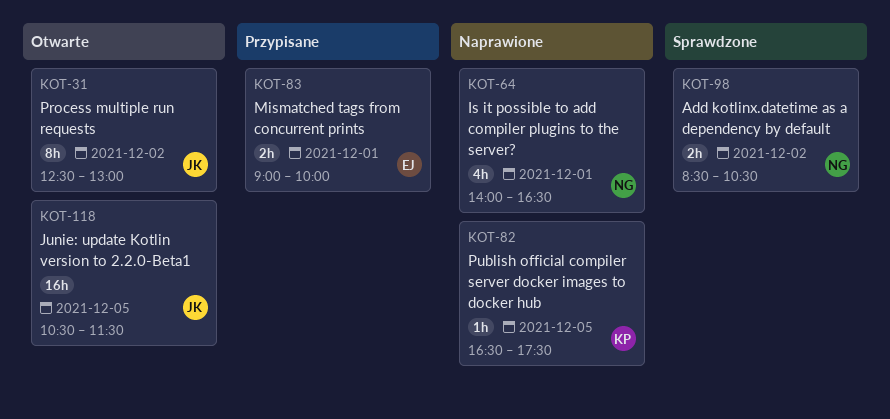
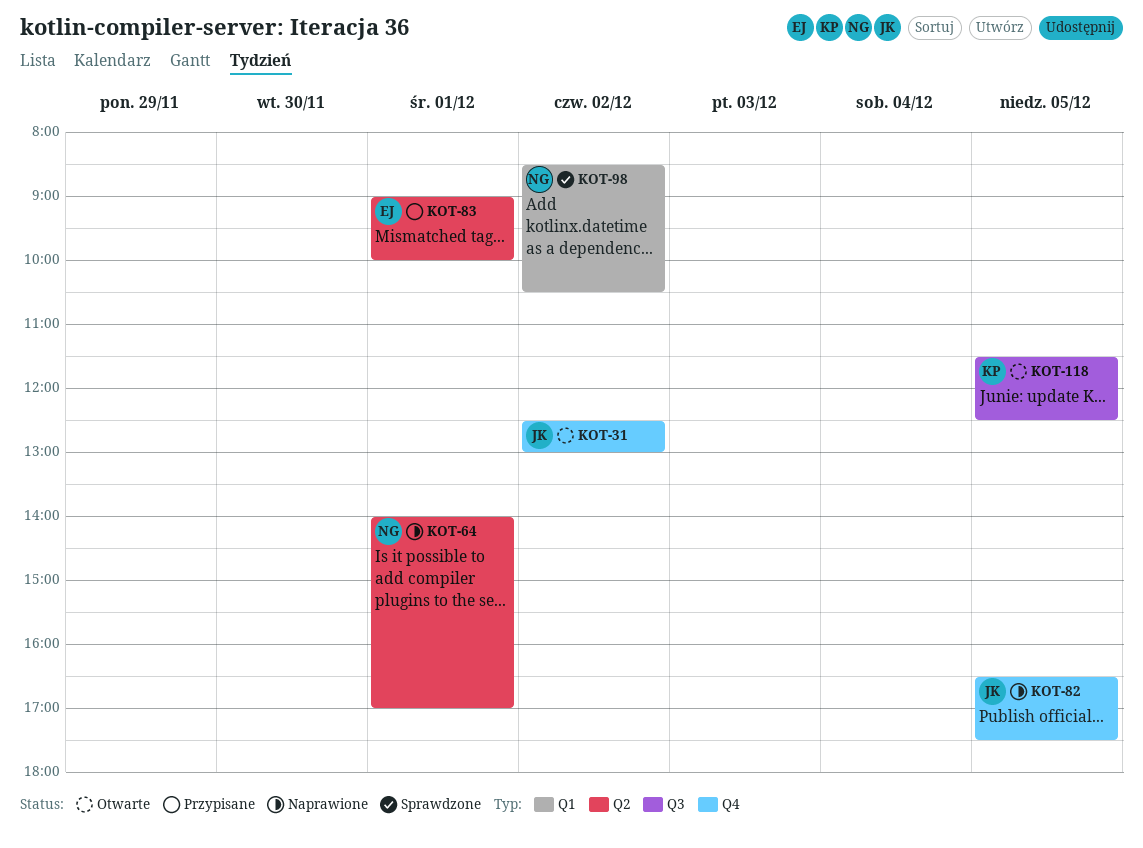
KOT-64, ends: 16:30 -> 17:00
KOT-82, owner: KP -> JK
KOT-118, owner: JK -> KP
KOT-118, begins: 10:30 -> 11:30
KOT-118, ends: 11:30 -> 12:30

